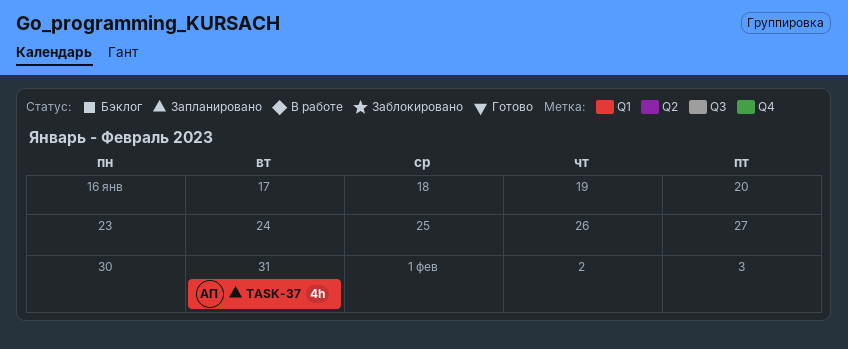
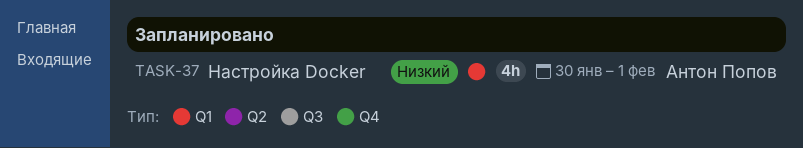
TASK-37, start: Jan 31 -> Jan 30
TASK-37, due: Jan 31 -> Feb 1

